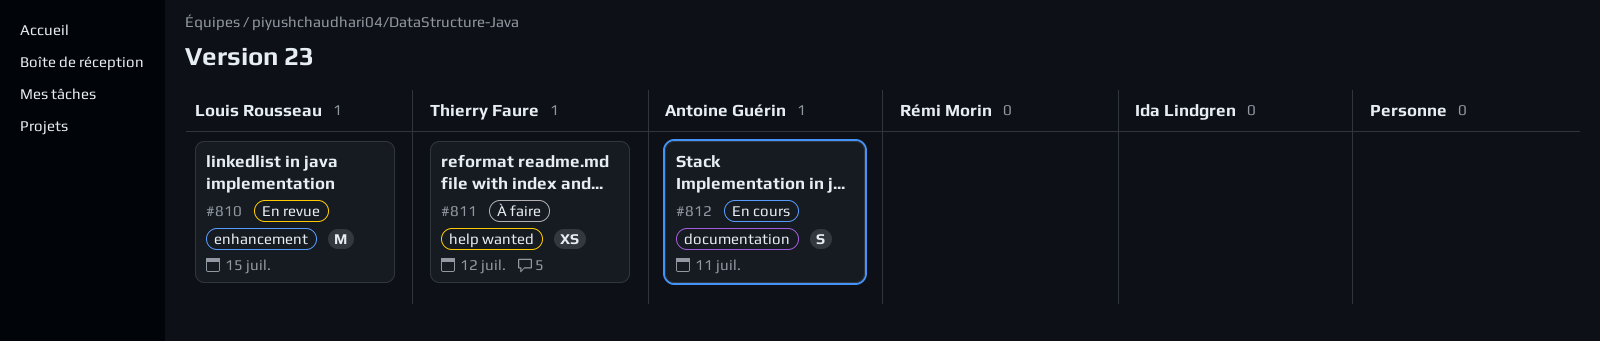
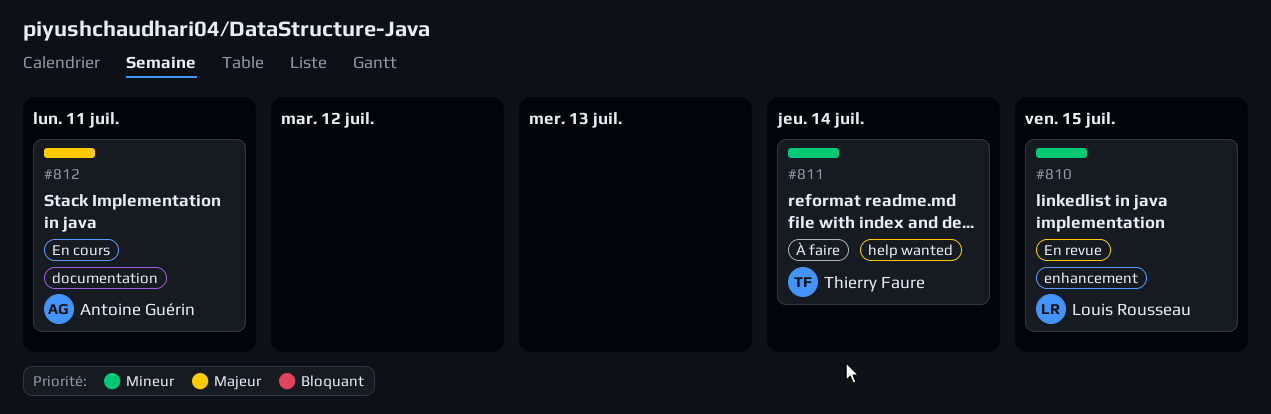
#811, due: Jul 12 -> Jul 14

